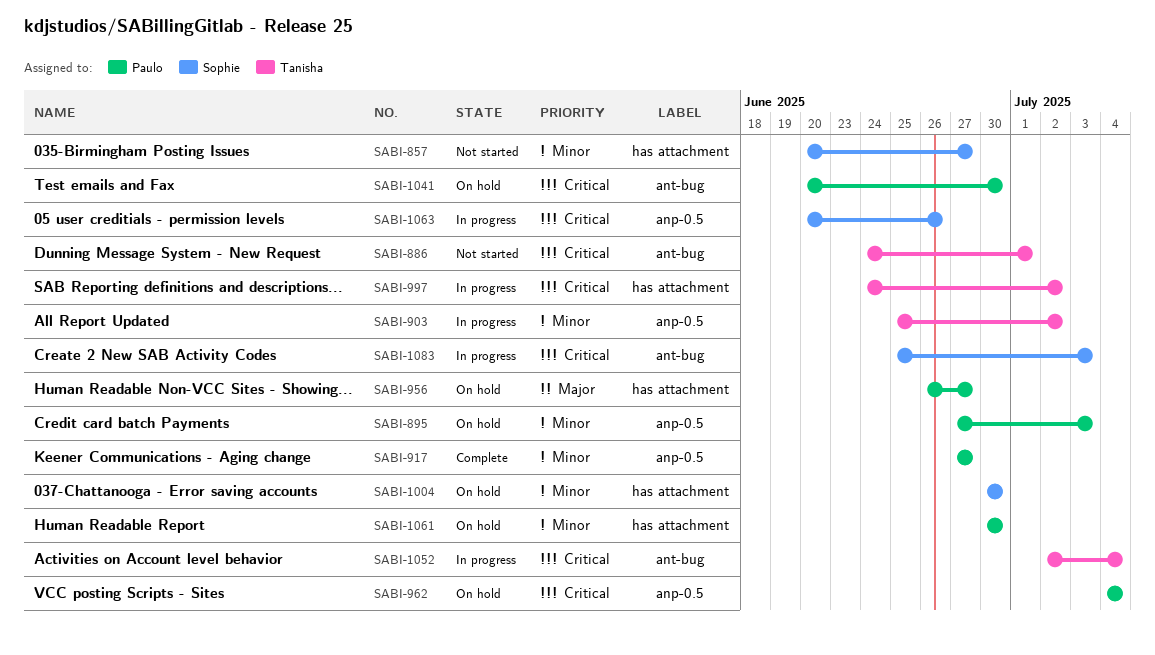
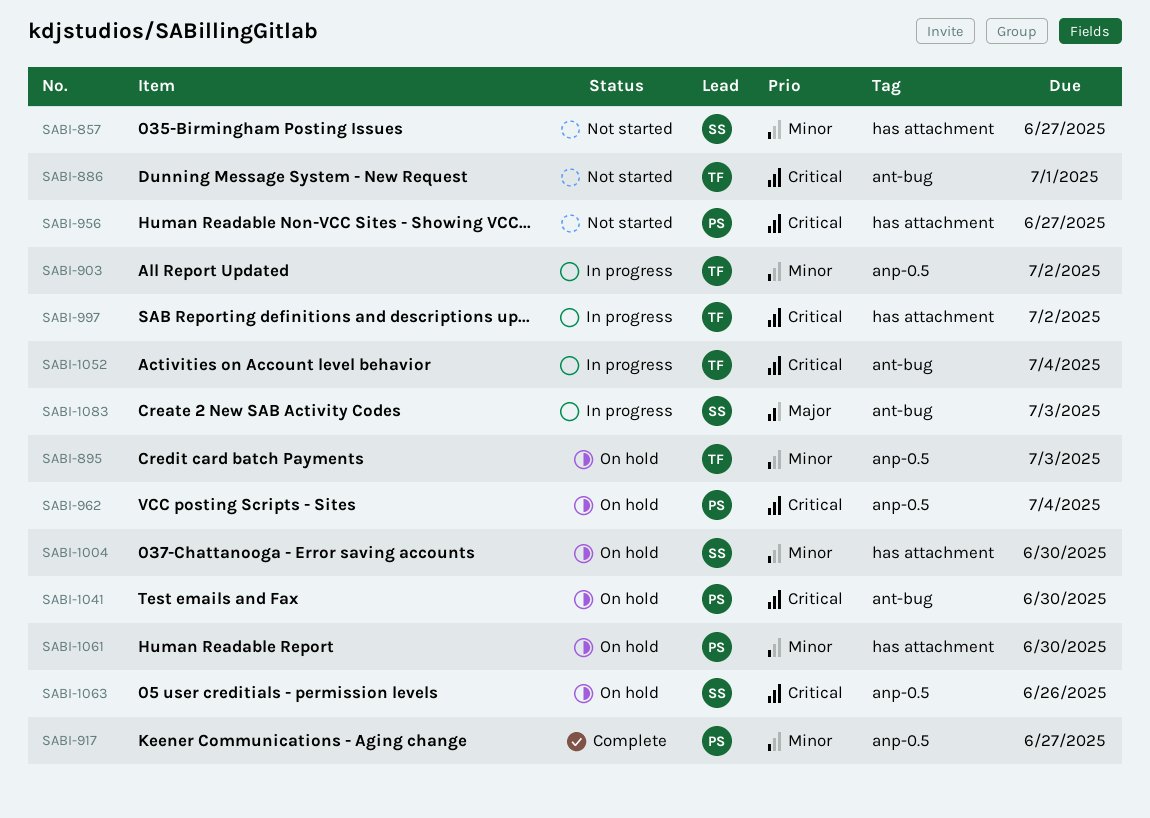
SABI-895, owner: Paulo -> Tanisha
SABI-956, status: On hold -> Not started
SABI-956, priority: Major -> Critical
SABI-1063, status: In progress -> On hold
SABI-1083, priority: Critical -> Major

